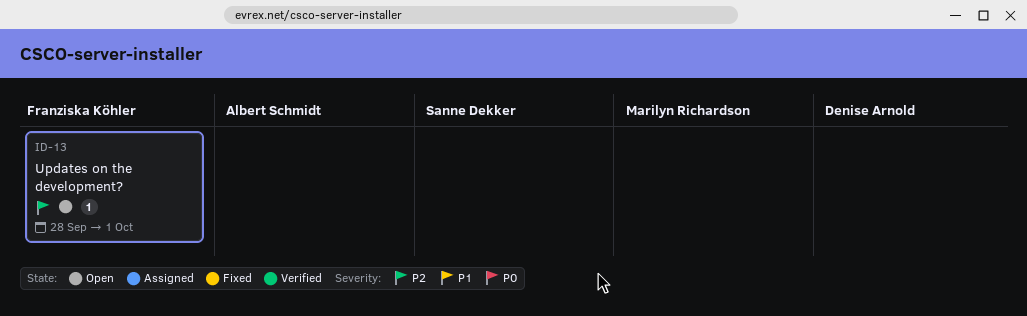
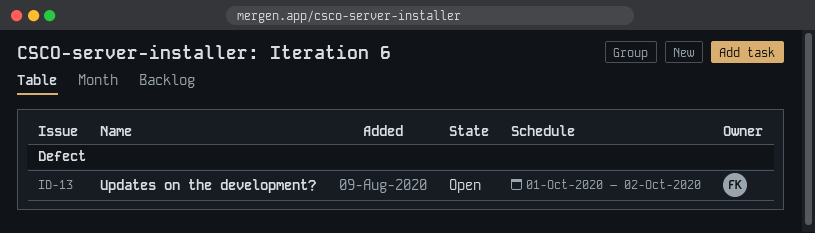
ID-13, start: Sep 28 -> Oct 1
ID-13, due: Oct 1 -> Oct 2

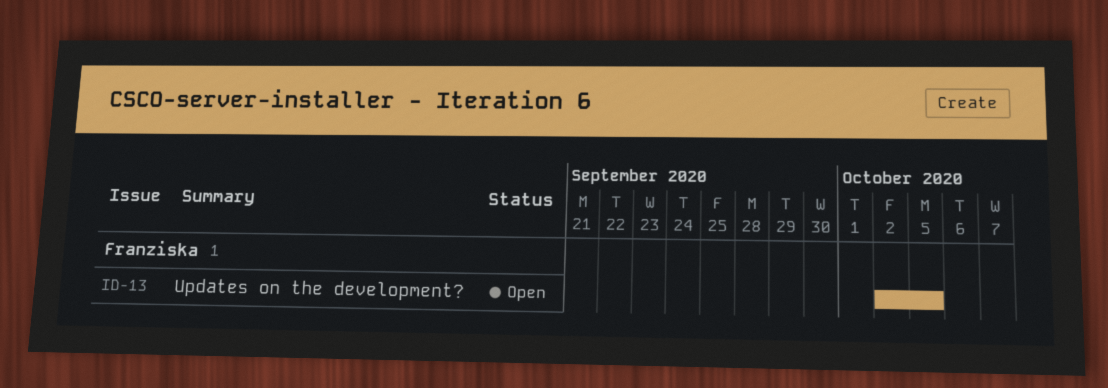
ID-13, start: Oct 1 -> Oct 2
ID-13, due: Oct 2 -> Oct 5

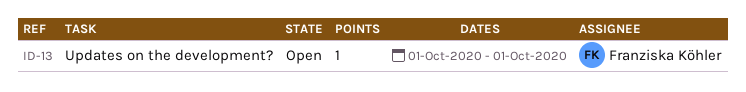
ID-13, start: Oct 2 -> Oct 1
ID-13, due: Oct 5 -> Oct 1

